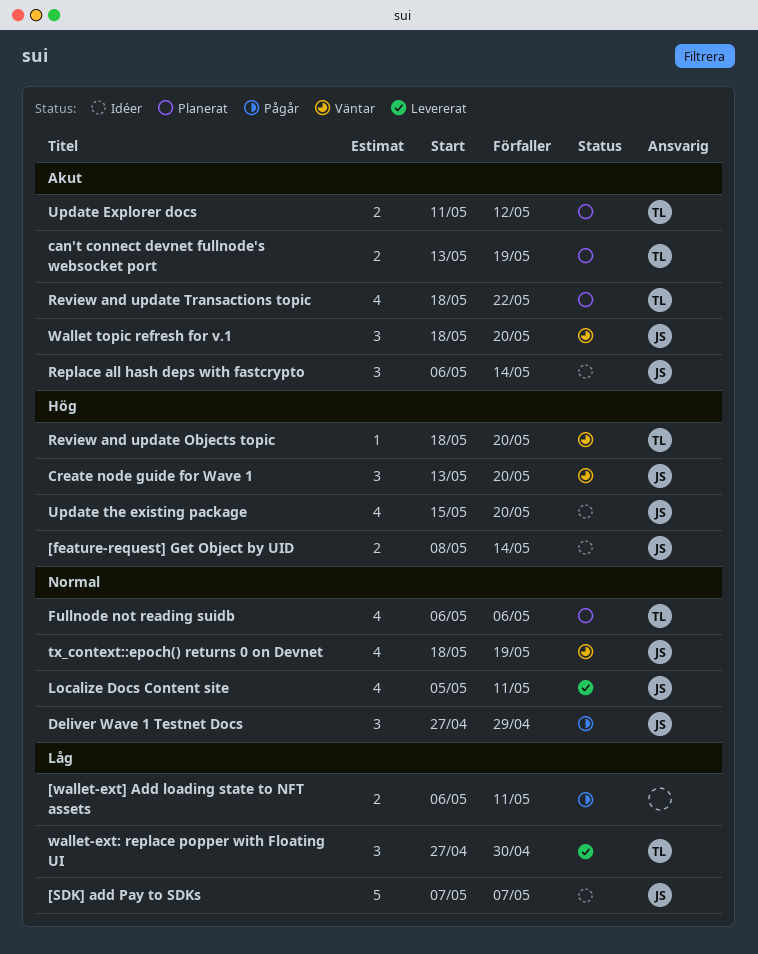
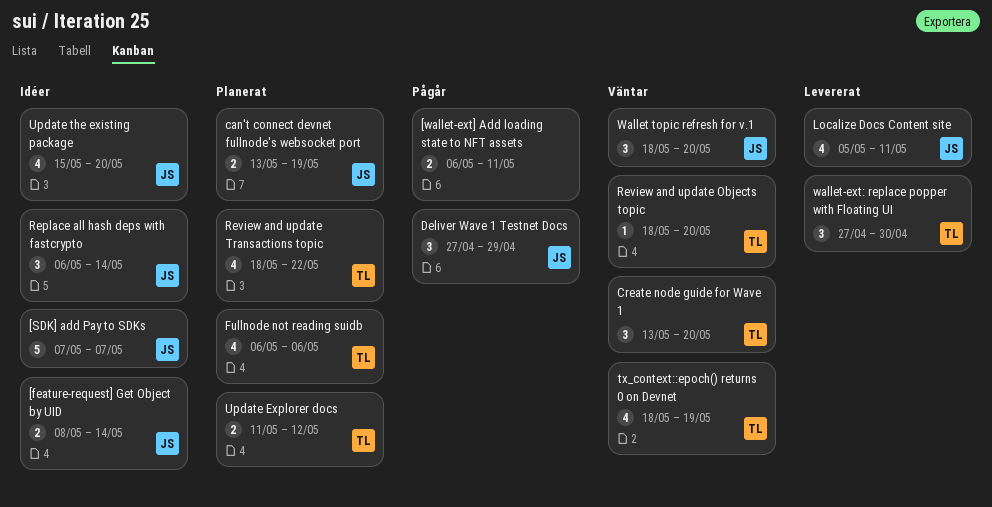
can't connect devnet fullnode's websocket port, owner: TL -> JS
Create node guide for Wave 1, owner: JS -> TL
tx_context::epoch() returns 0 on Devnet, owner: JS -> TL

